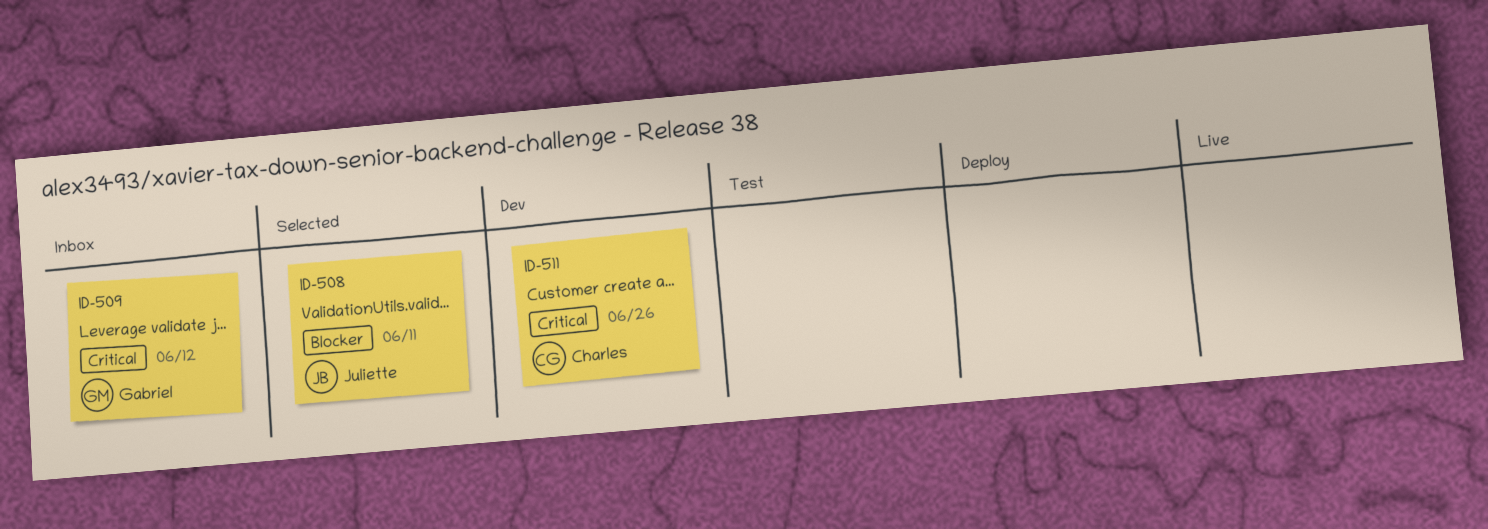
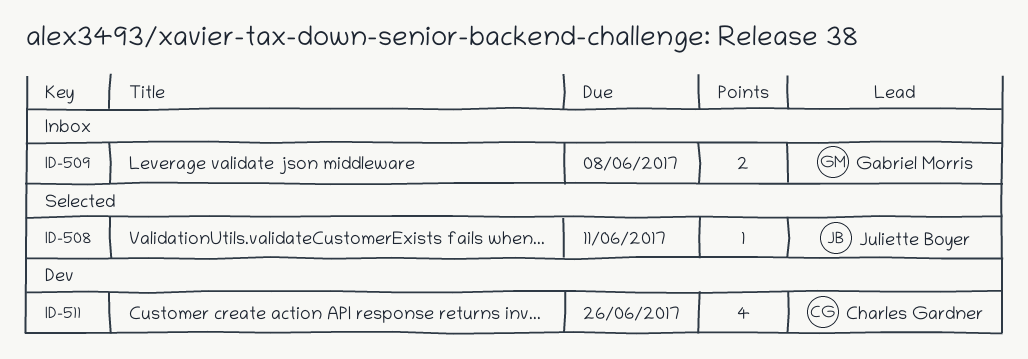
ID-509, due: Jun 12 -> Jun 8

